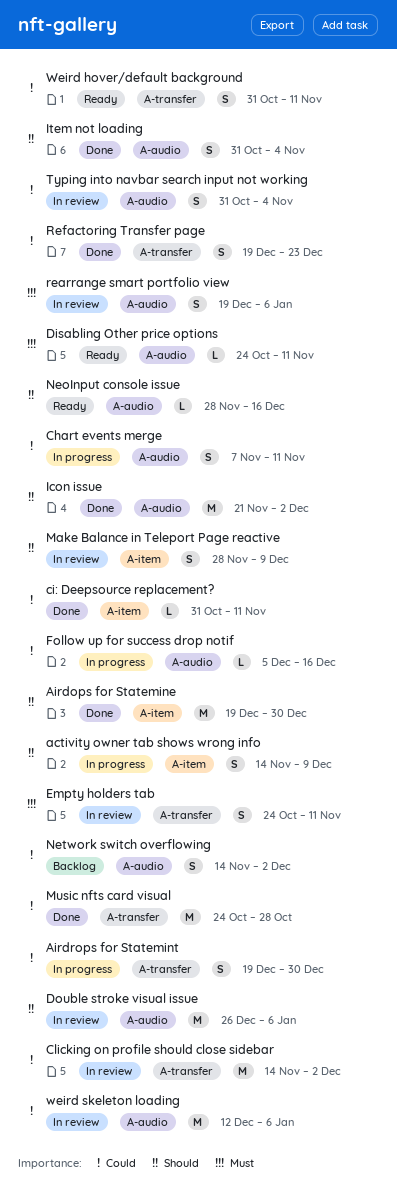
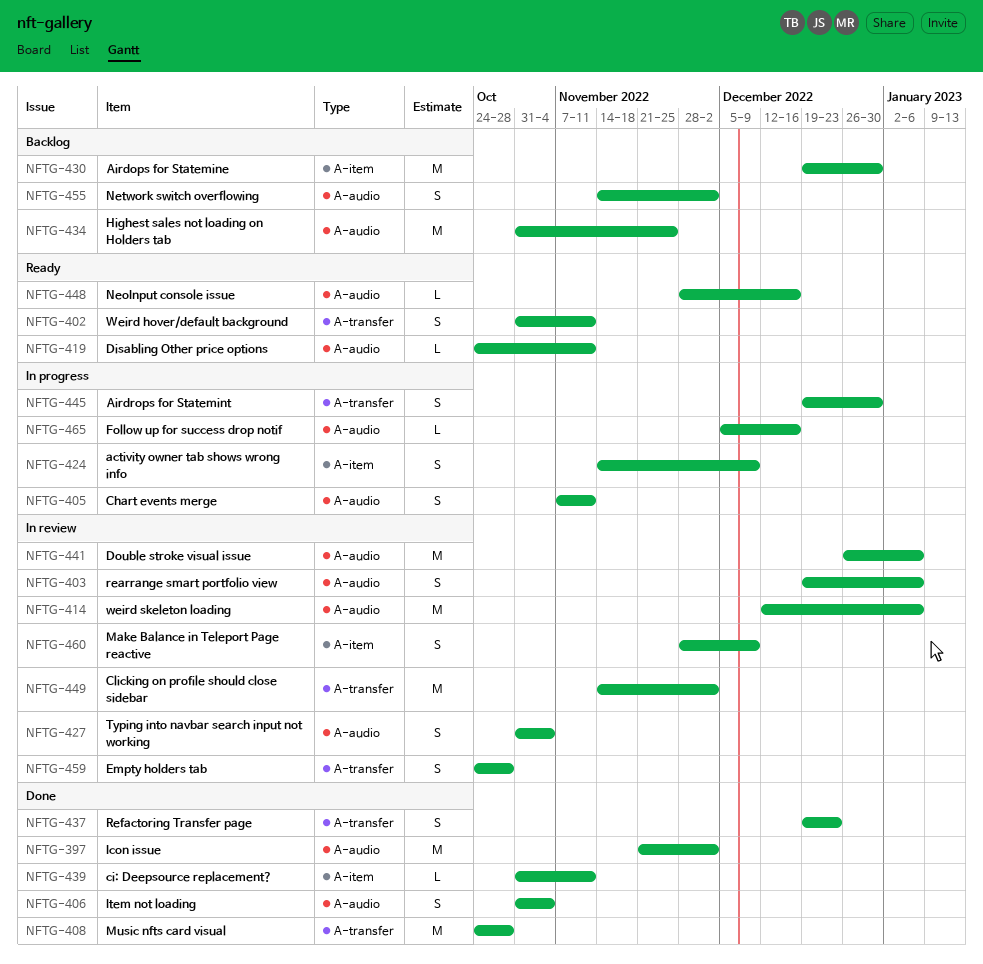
Airdops for Statemine, status: Done -> Backlog
Empty holders tab, due: Nov 11 -> Oct 28
Highest sales not loading on Holders tab: none -> present

